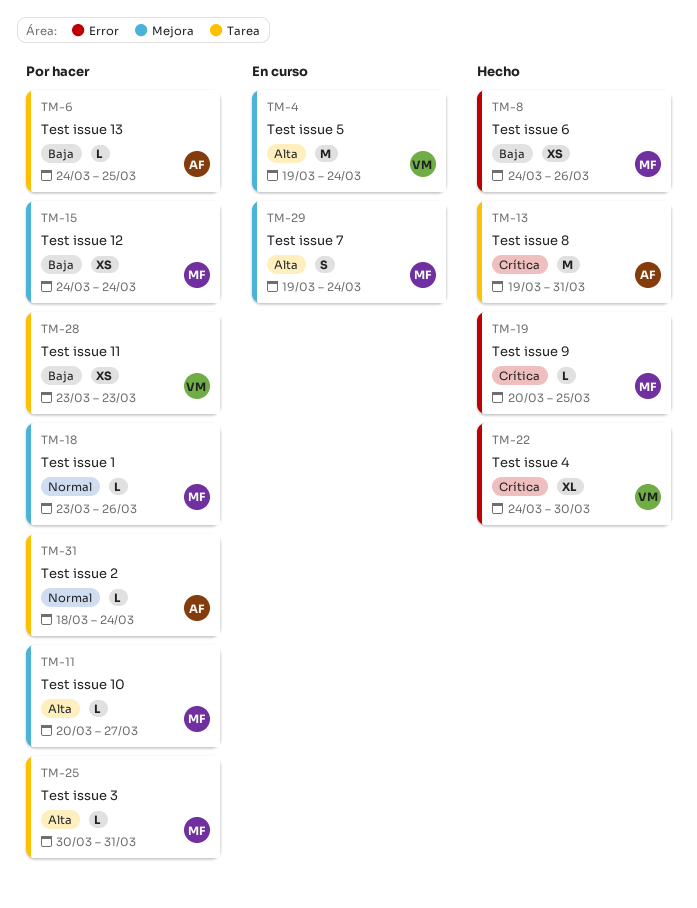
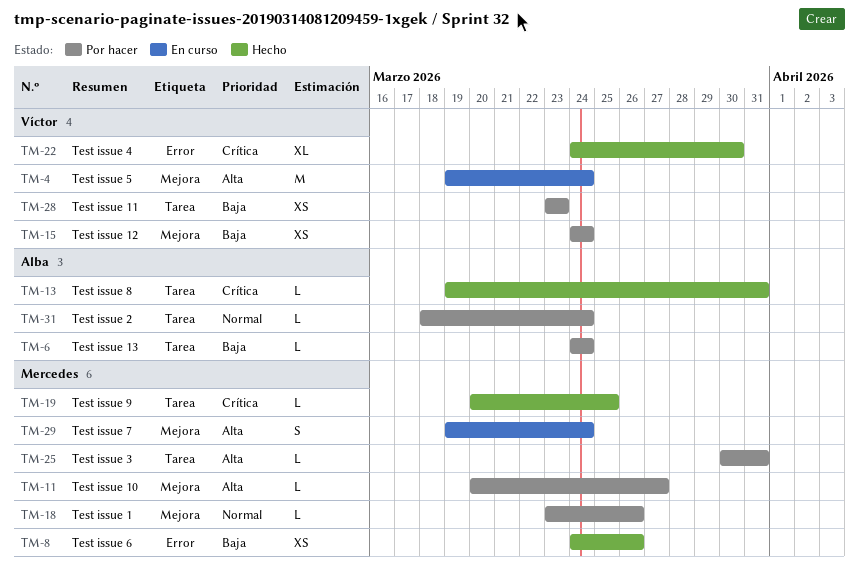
TM-6, due: Mar 25 -> Mar 24
TM-13, estimate: M -> L
TM-15, owner: Mercedes -> Víctor
TM-19, label: Error -> Tarea

